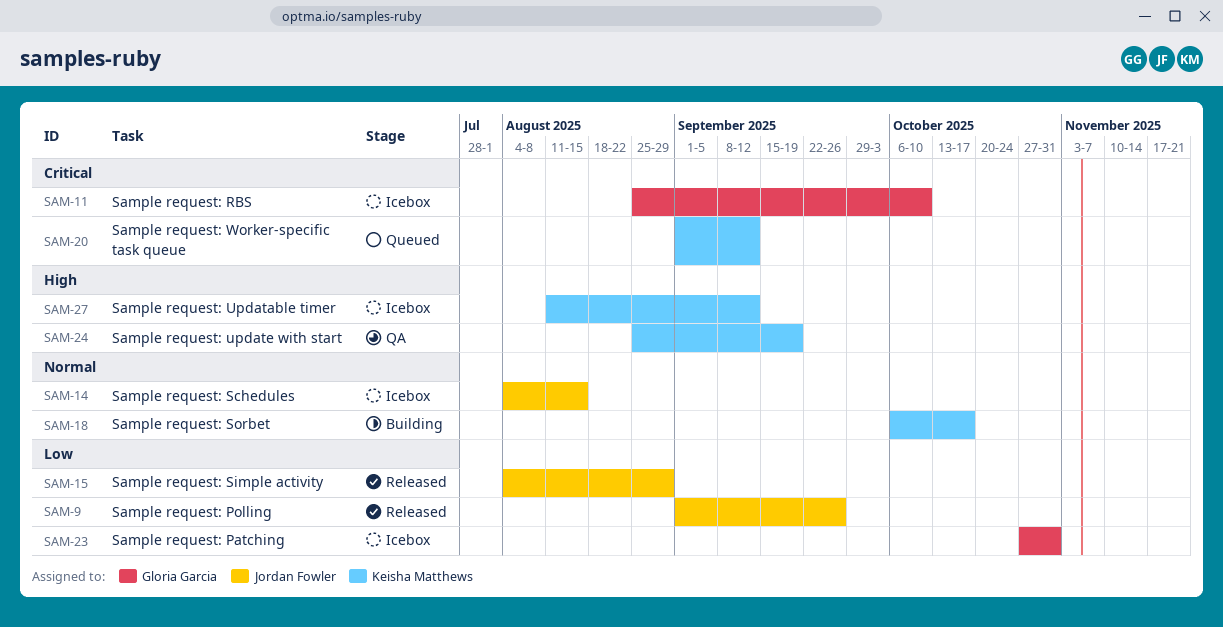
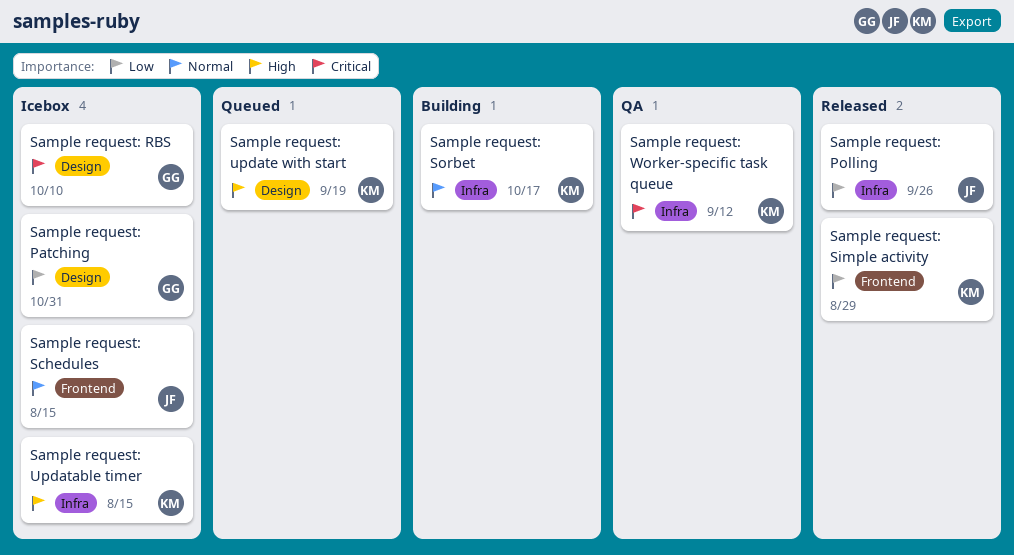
Sample request: Simple activity, owner: Jordan Fowler -> Keisha Matthews
Sample request: Updatable timer, due: Sep 12 -> Aug 15
Sample request: update with start, status: QA -> Queued
Sample request: Worker-specific task queue, status: Queued -> QA

